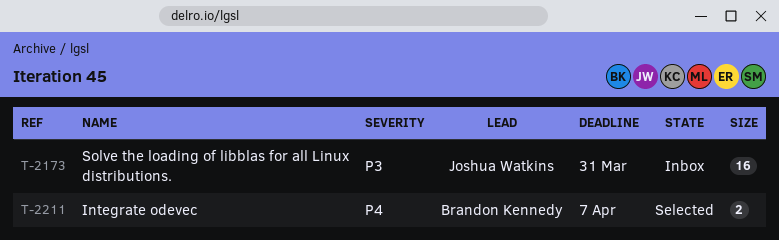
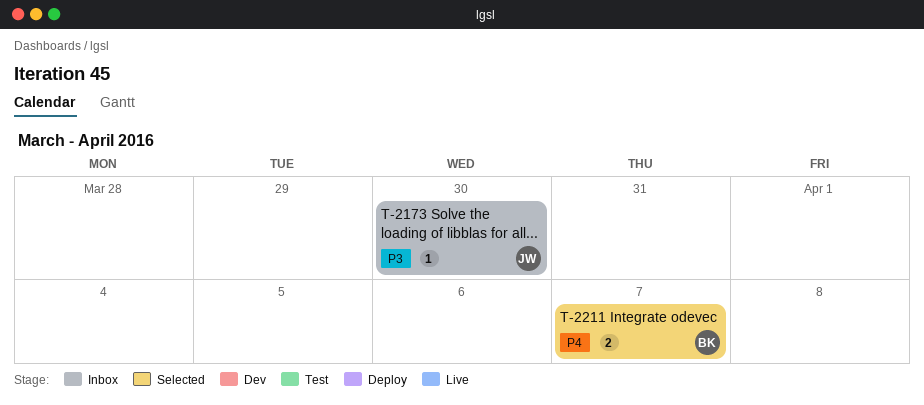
T-2173, estimate: 16 -> 1
T-2173, due: Mar 31 -> Mar 30

